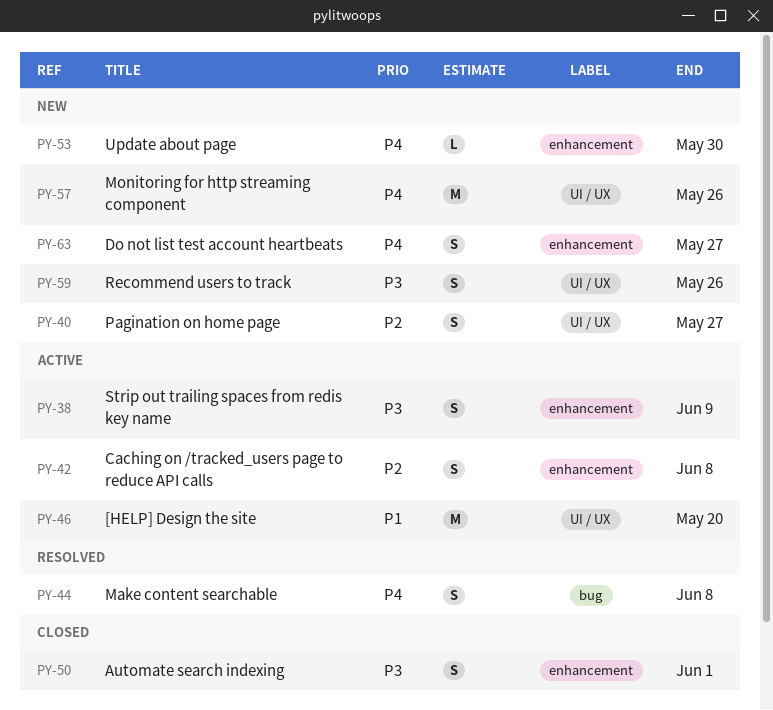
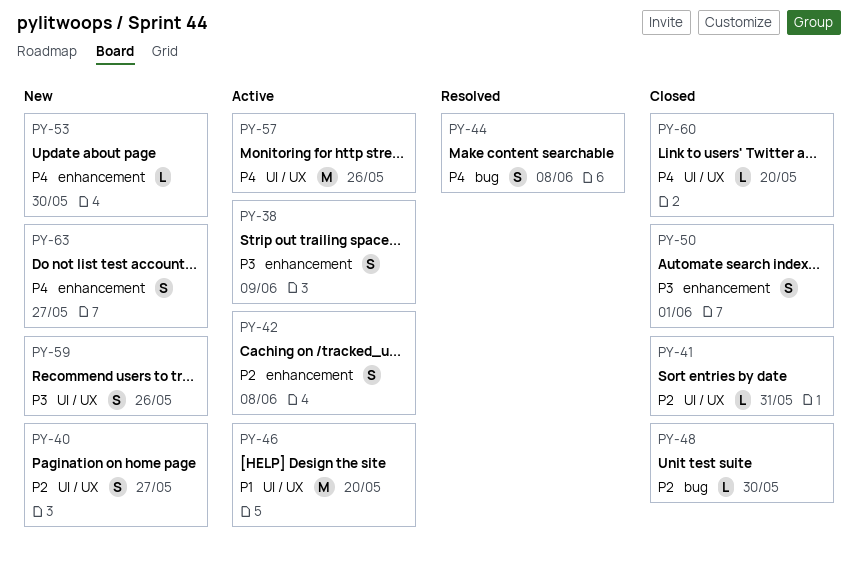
PY-41: none -> present
PY-48: none -> present
PY-57, status: New -> Active
PY-60: none -> present

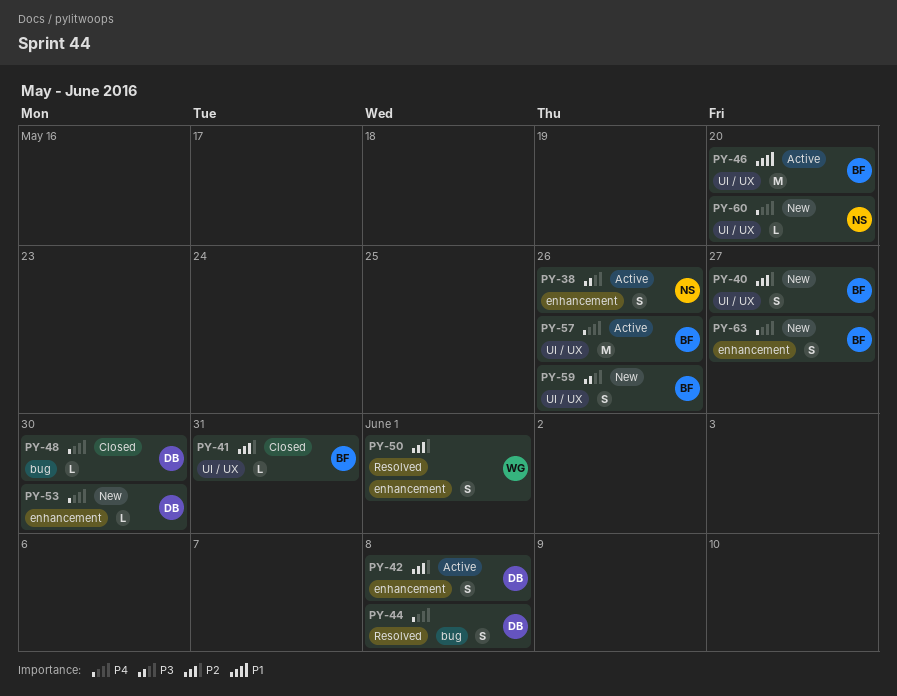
PY-38, due: Jun 9 -> May 26
PY-48, priority: P2 -> P4
PY-50, status: Closed -> Resolved
PY-50, priority: P3 -> P2
PY-60, status: Closed -> New

